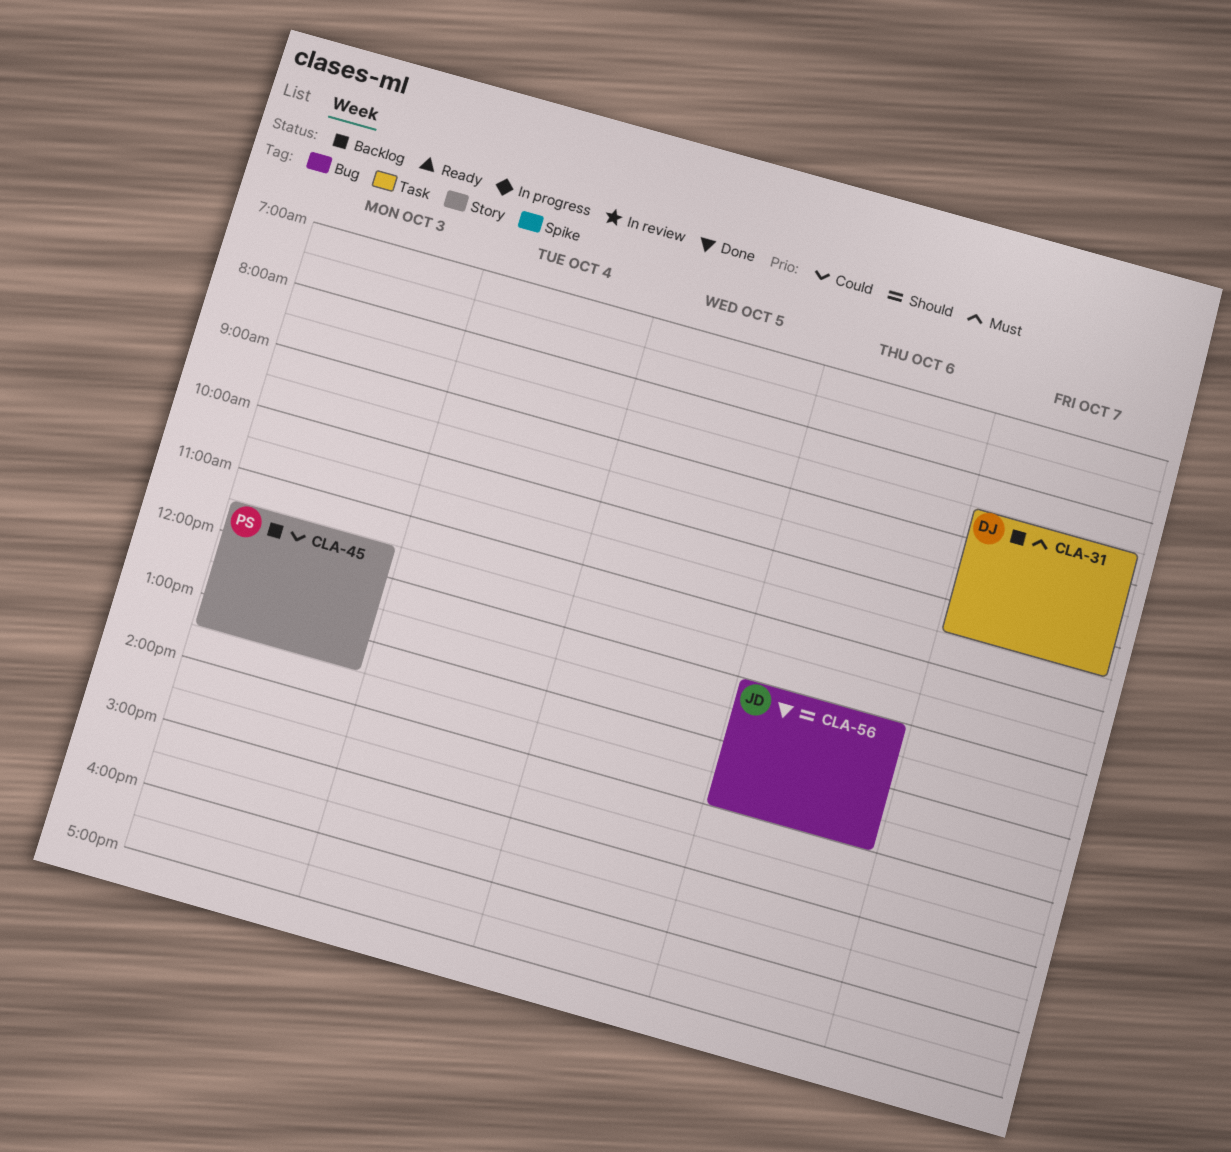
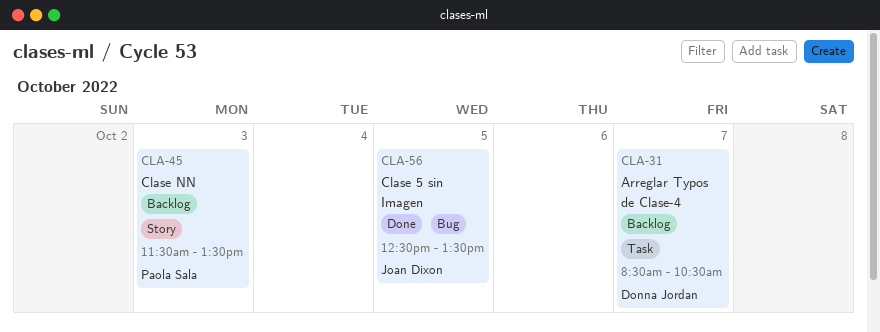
CLA-56, day: Oct 6 -> Oct 5
CLA-56, begins: 12:00 -> 12:30
CLA-56, ends: 14:00 -> 13:30

